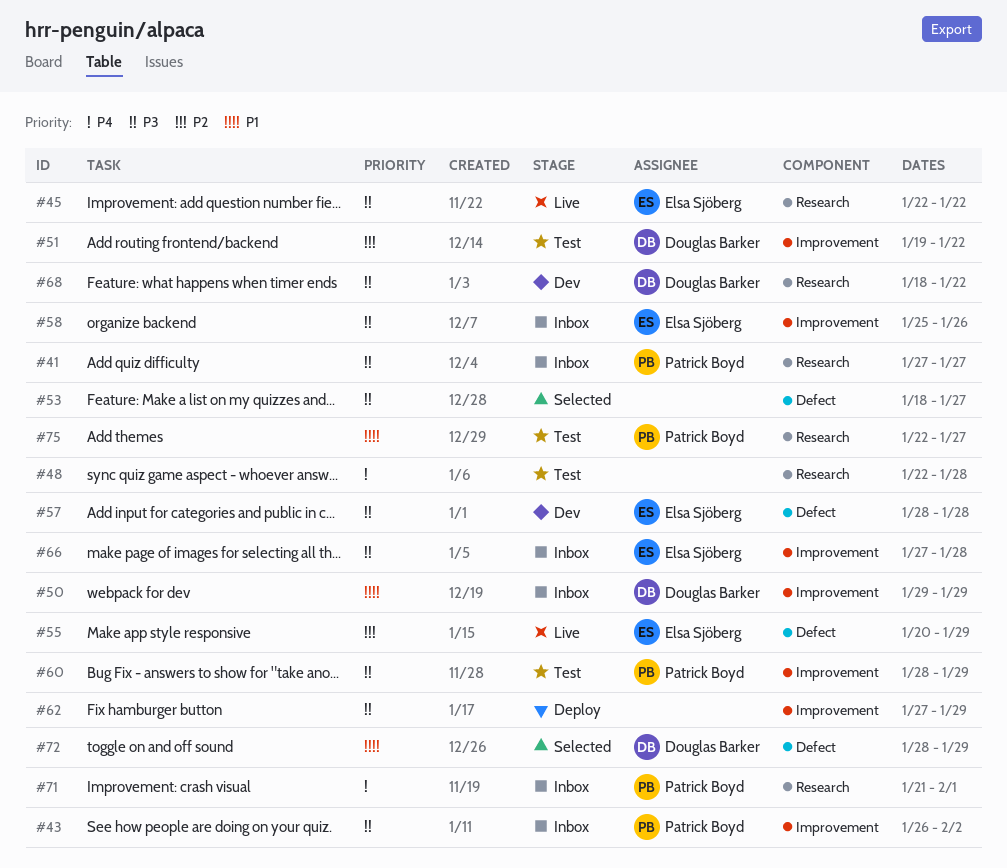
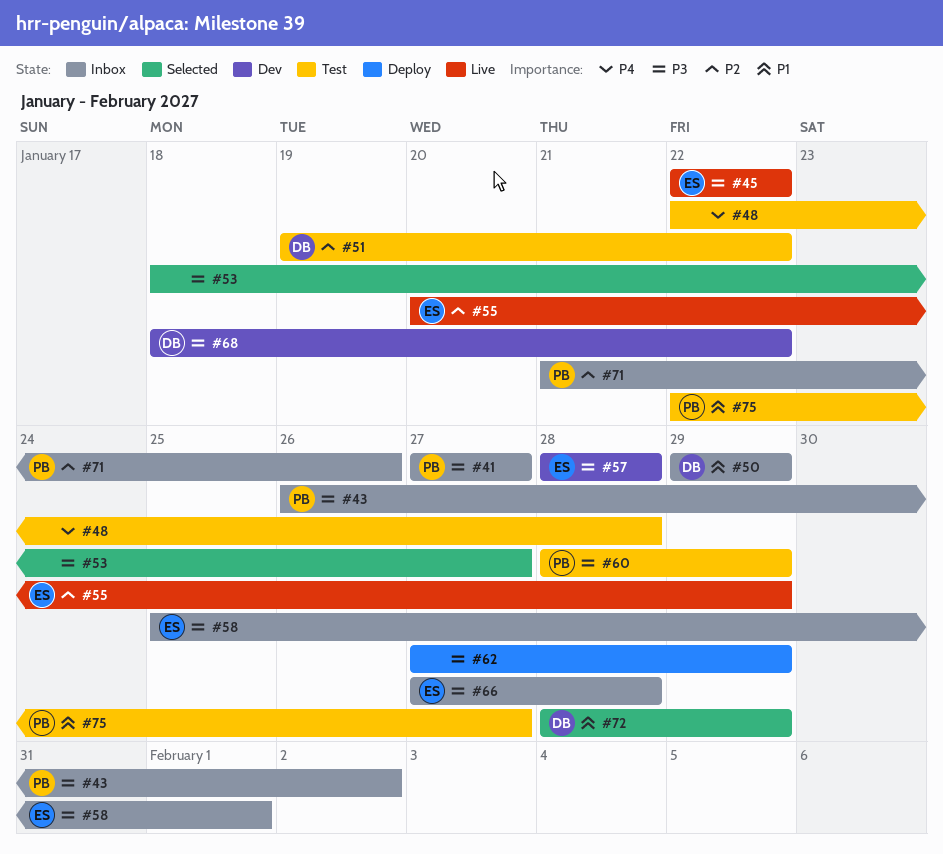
#58, due: Jan 26 -> Feb 1
#71, priority: P4 -> P2
#71, due: Feb 1 -> Jan 26

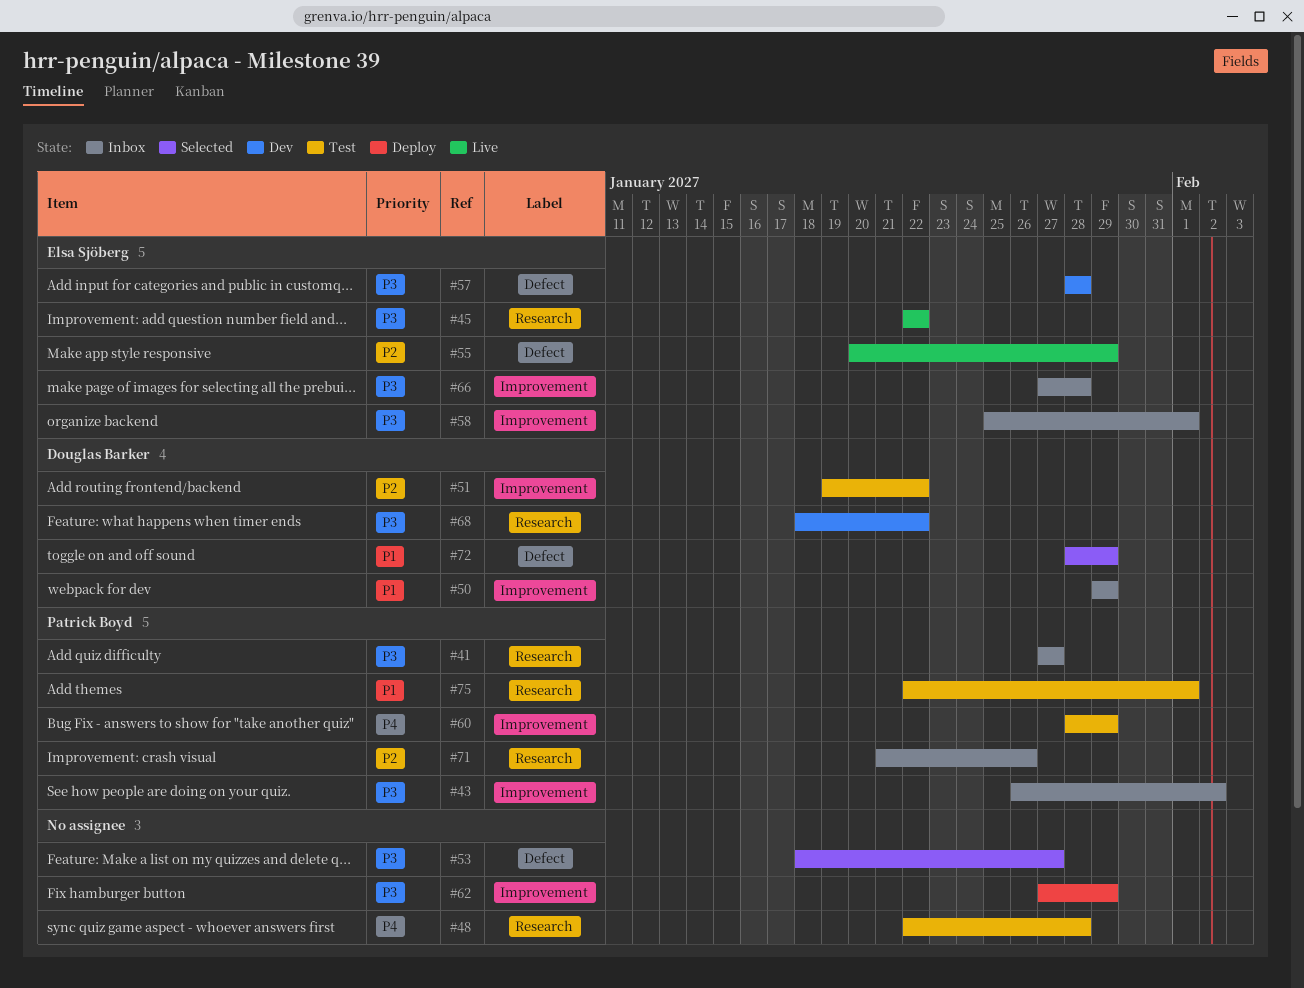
#60, priority: P3 -> P4
#75, due: Jan 27 -> Feb 1

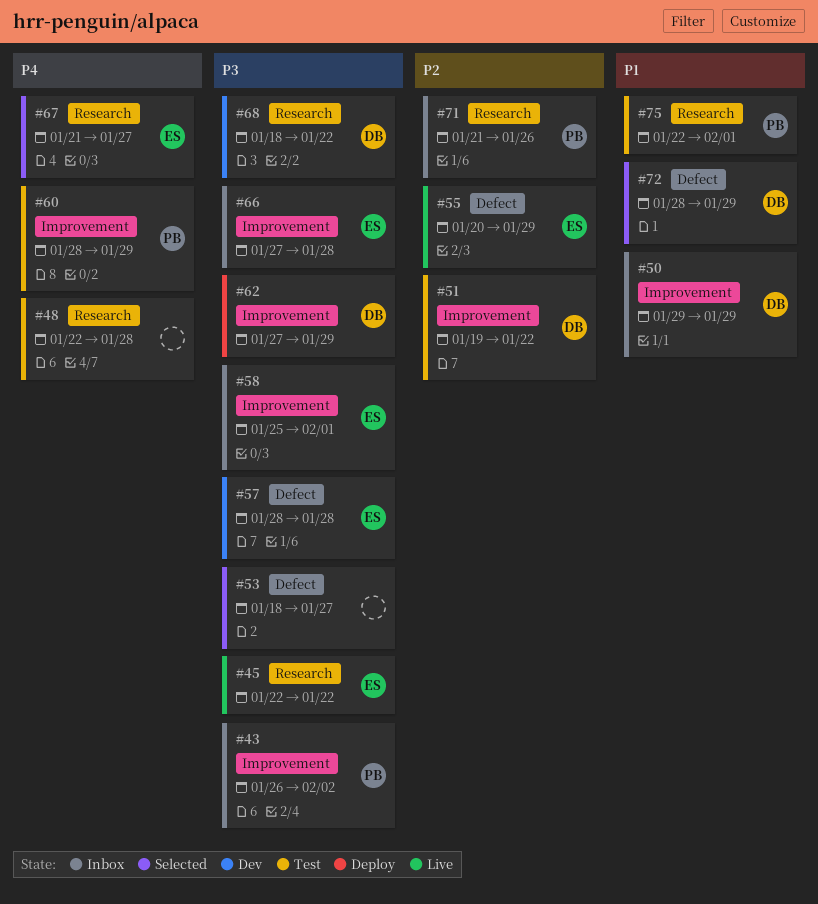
#41: present -> none
#62, owner: none -> Douglas Barker
#67: none -> present

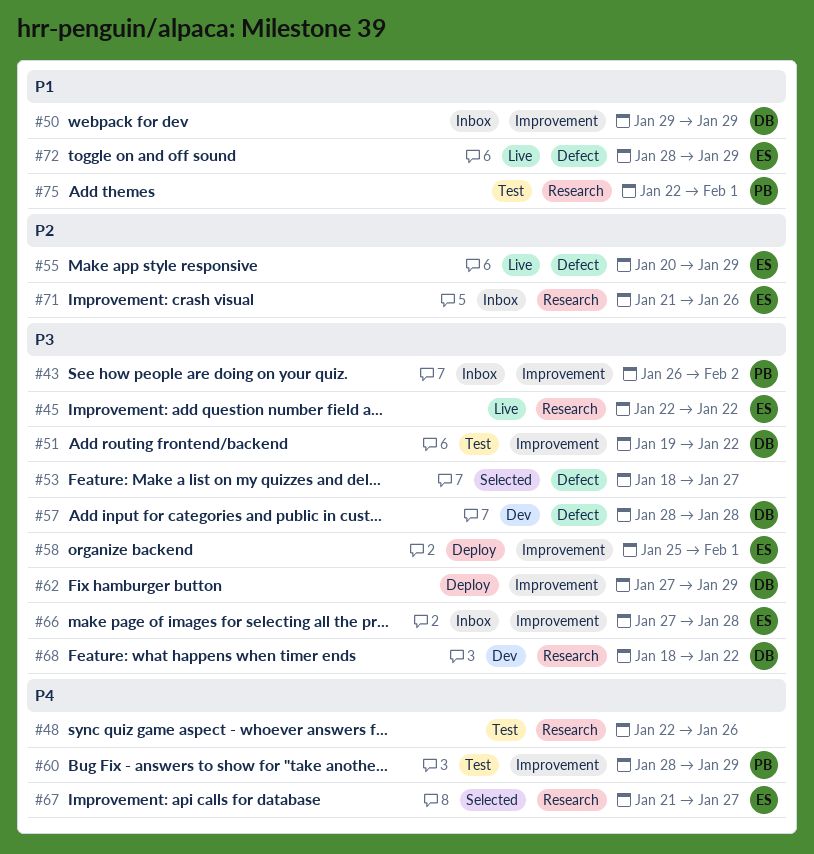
#48, due: Jan 28 -> Jan 26
#51, priority: P2 -> P3
#57, owner: ES -> DB
#58, status: Inbox -> Deploy
#71, owner: PB -> ES
#72, status: Selected -> Live
#72, owner: DB -> ES

